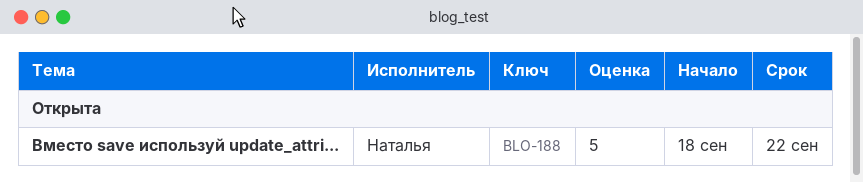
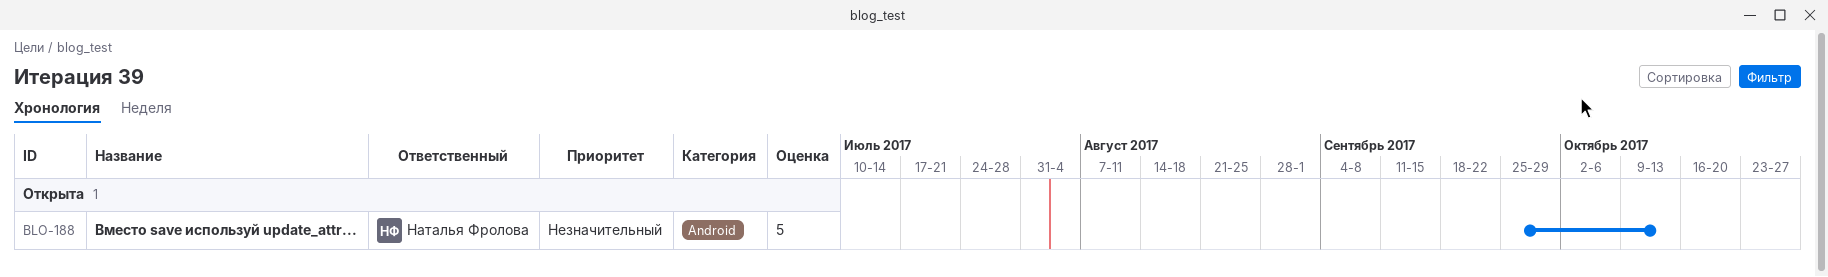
BLO-188, start: Sep 18 -> Sep 25
BLO-188, due: Sep 22 -> Oct 13

